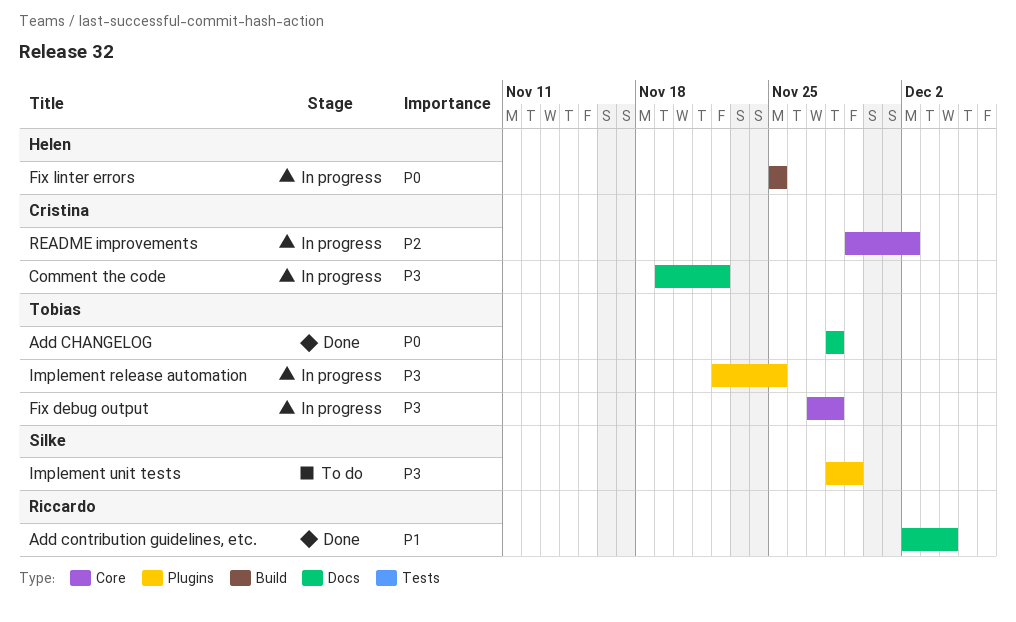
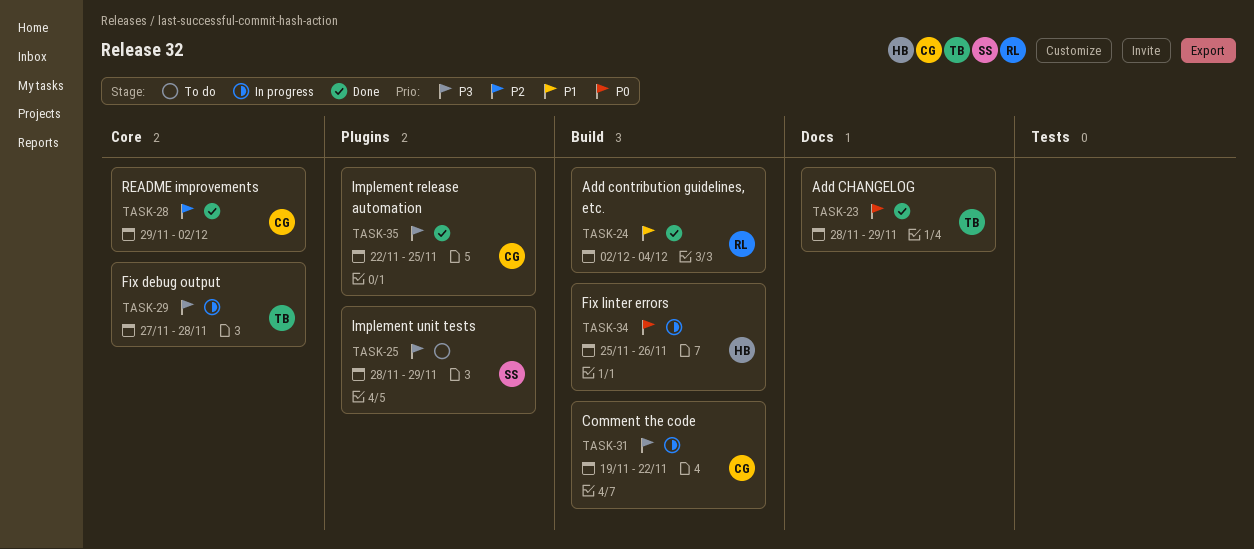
Add CHANGELOG, due: Nov 28 -> Nov 29
Add contribution guidelines, etc., label: Docs -> Build
Comment the code, label: Docs -> Build
Fix linter errors, due: Nov 25 -> Nov 26
Implement release automation, status: In progress -> Done
Implement release automation, owner: Tobias -> Cristina
README improvements, status: In progress -> Done

